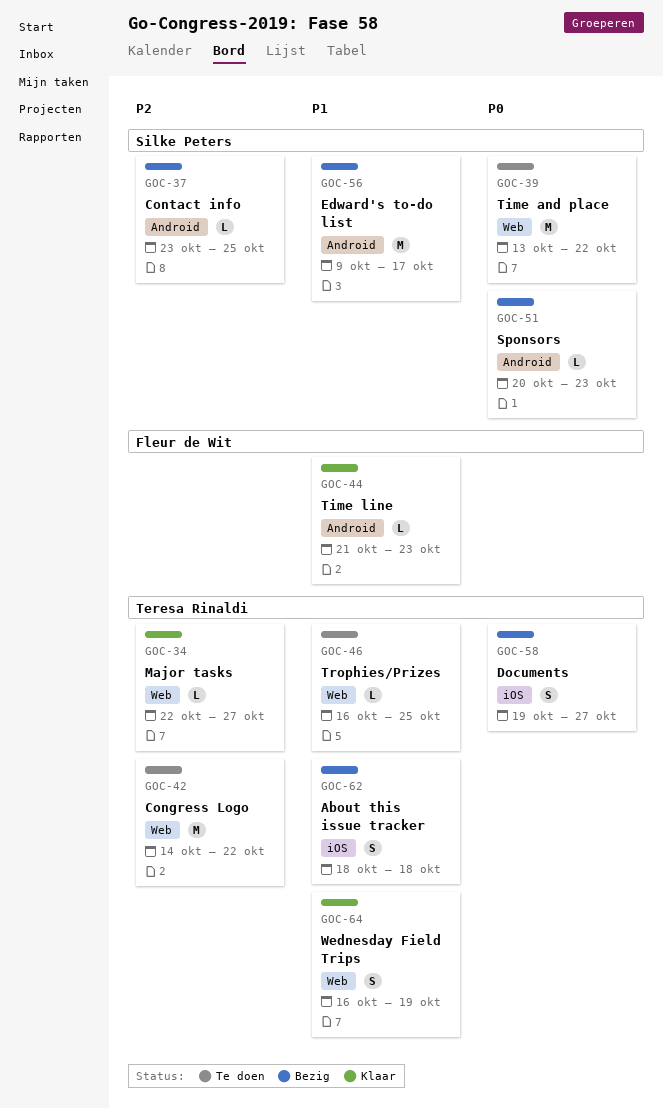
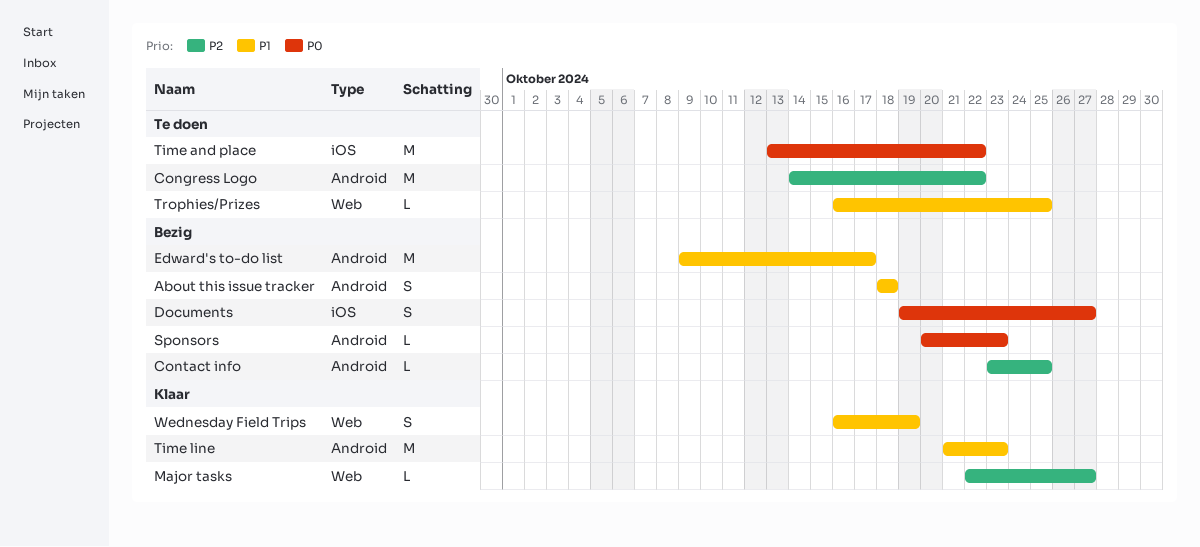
About this issue tracker, label: iOS -> Android
Congress Logo, label: Web -> Android
Time and place, label: Web -> iOS
Time line, estimate: L -> M

